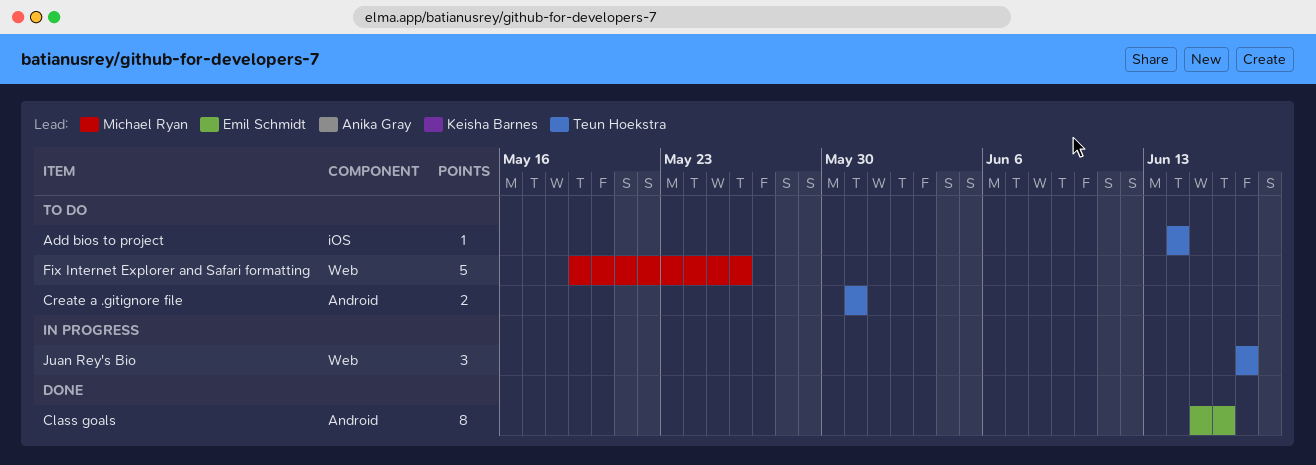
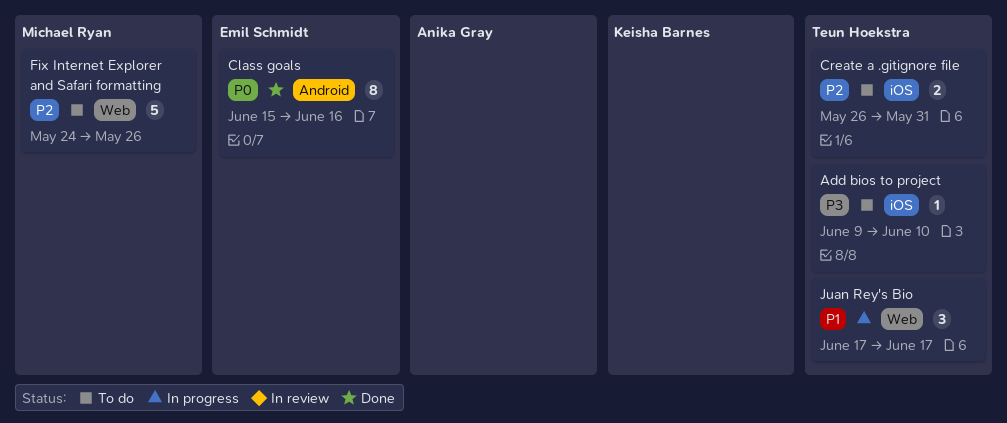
Add bios to project, start: Jun 14 -> Jun 9
Add bios to project, due: Jun 14 -> Jun 10
Create a .gitignore file, label: Android -> iOS
Create a .gitignore file, start: May 31 -> May 26
Fix Internet Explorer and Safari formatting, start: May 19 -> May 24

